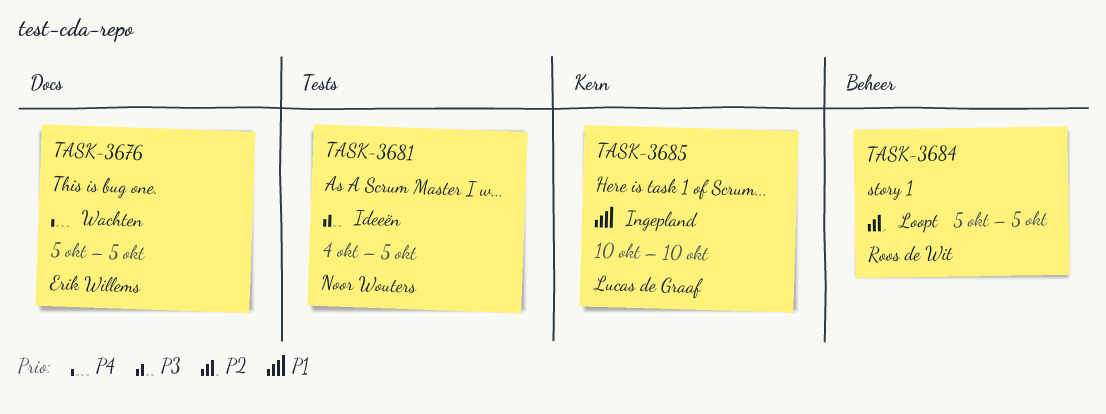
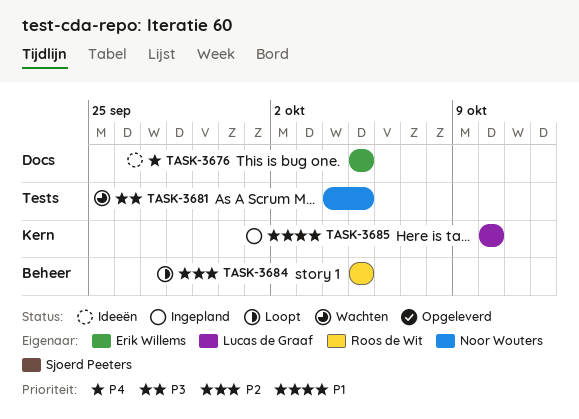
TASK-3676, status: Wachten -> Ideeën
TASK-3681, status: Ideeën -> Wachten

